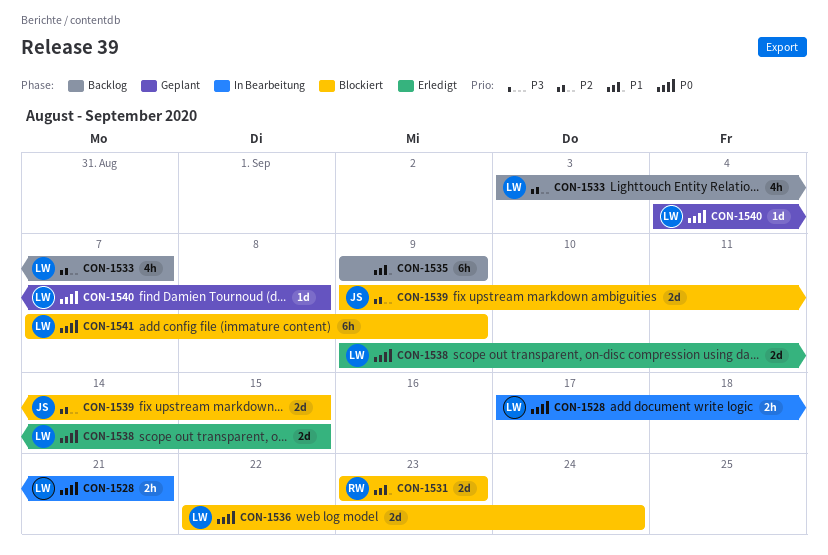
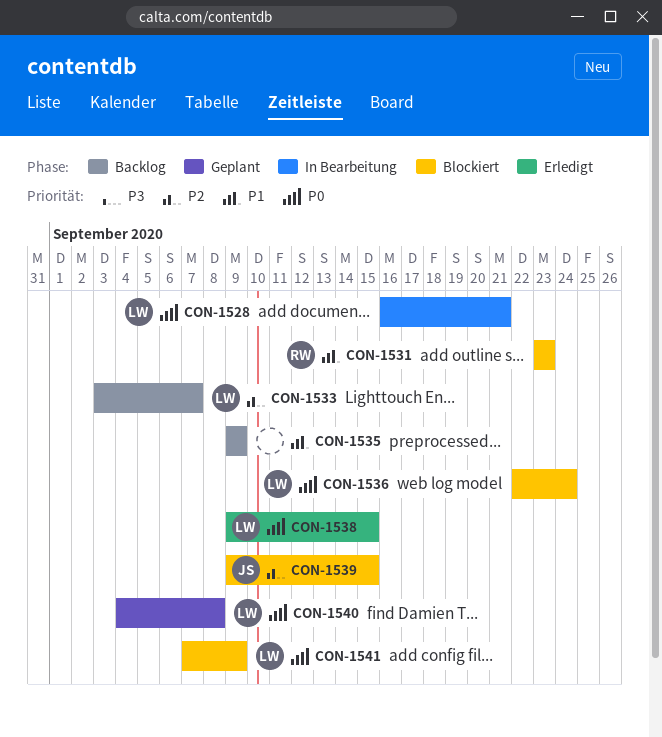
CON-1528, start: Sep 17 -> Sep 16

